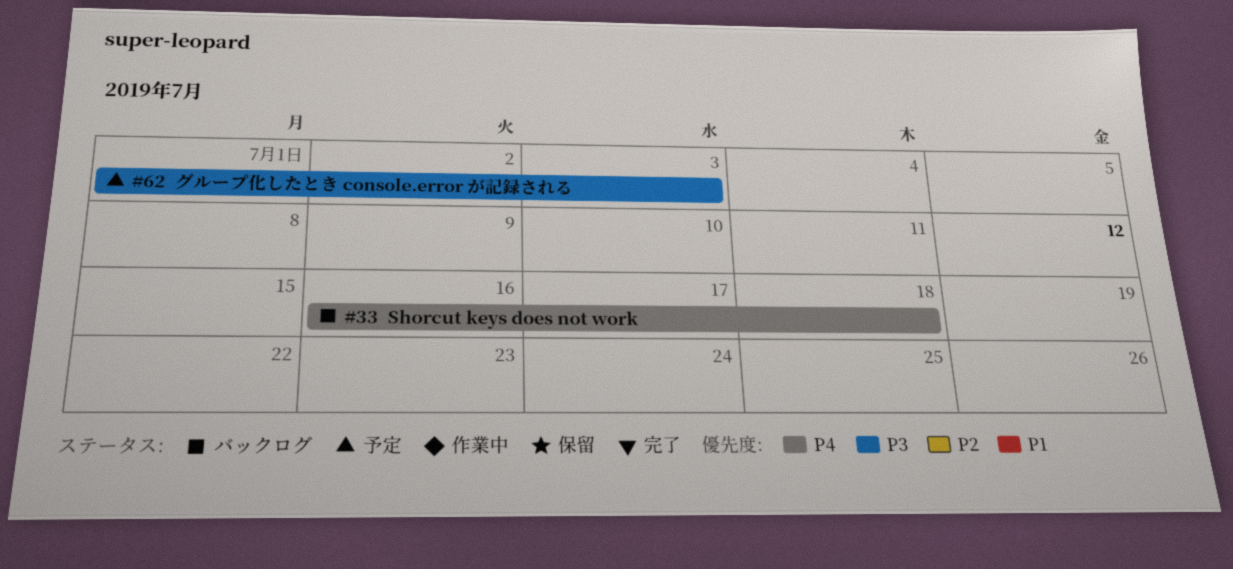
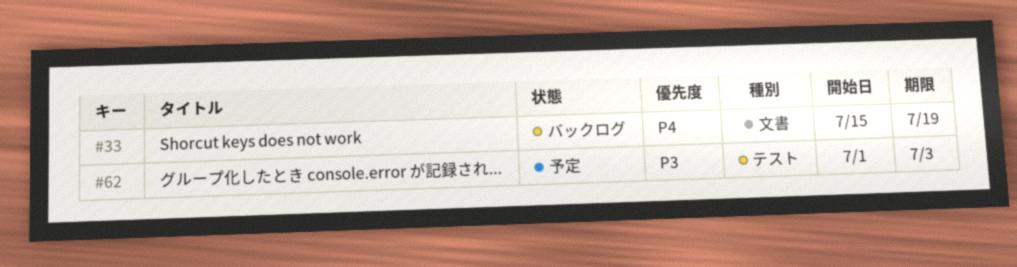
#33, start: Jul 16 -> Jul 15
#33, due: Jul 18 -> Jul 19

